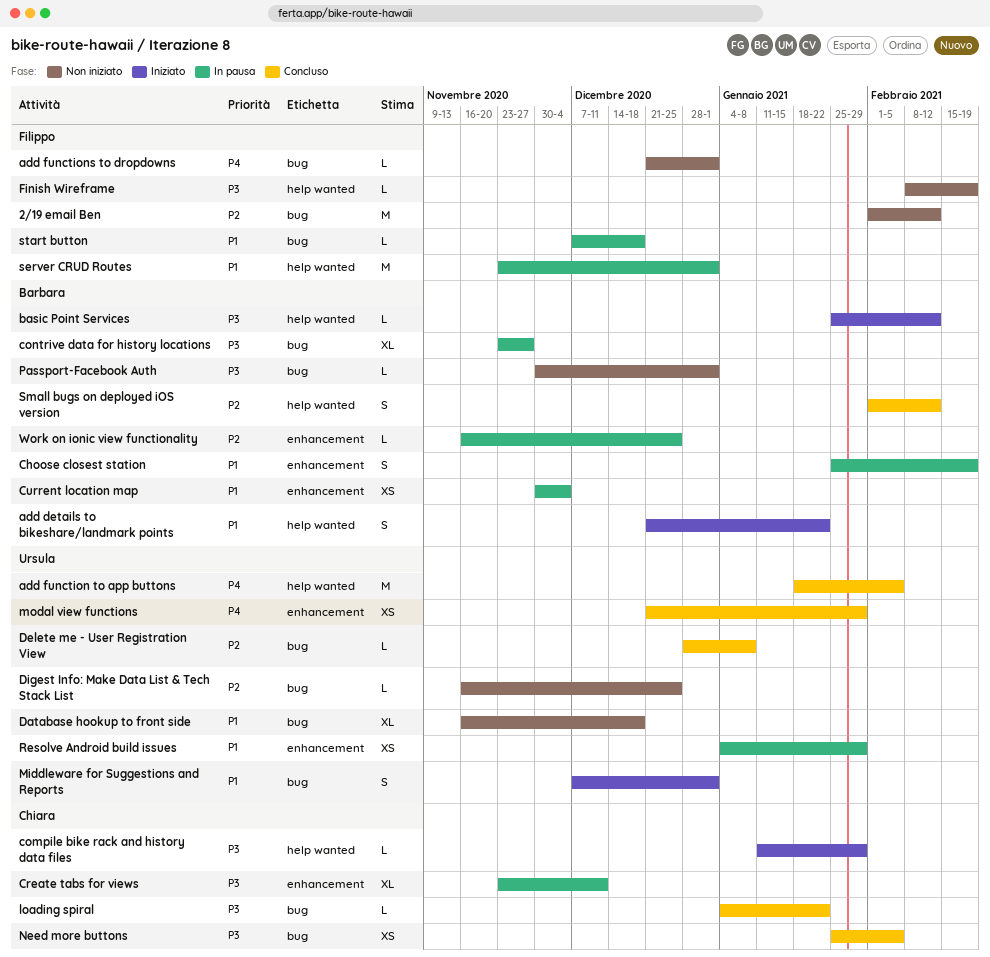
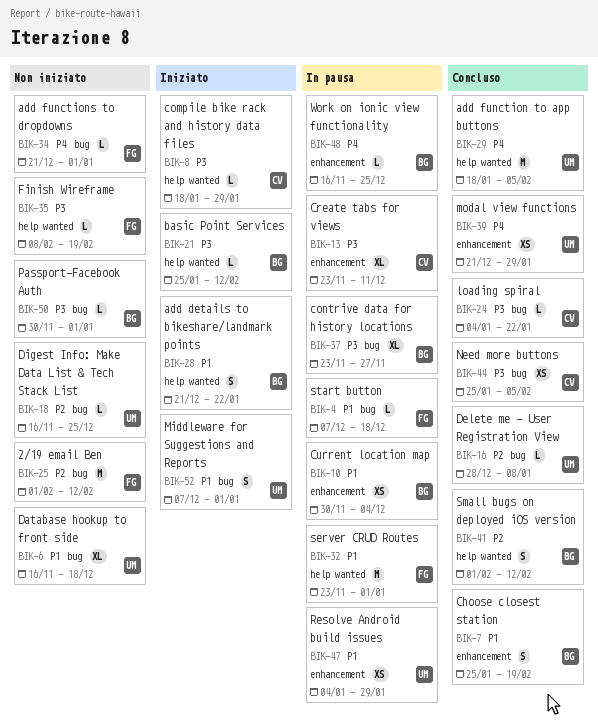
Choose closest station, status: In pausa -> Concluso
compile bike rack and history data files, start: Jan 11 -> Jan 18
Work on ionic view functionality, priority: P2 -> P4

